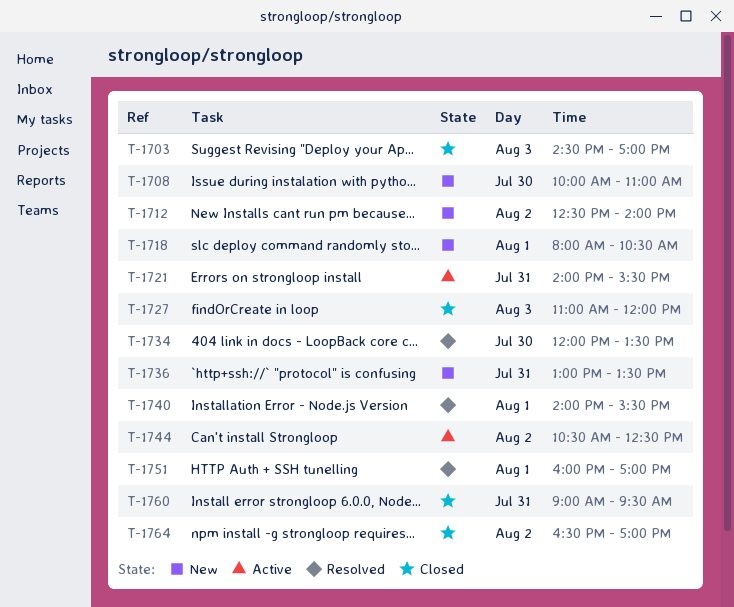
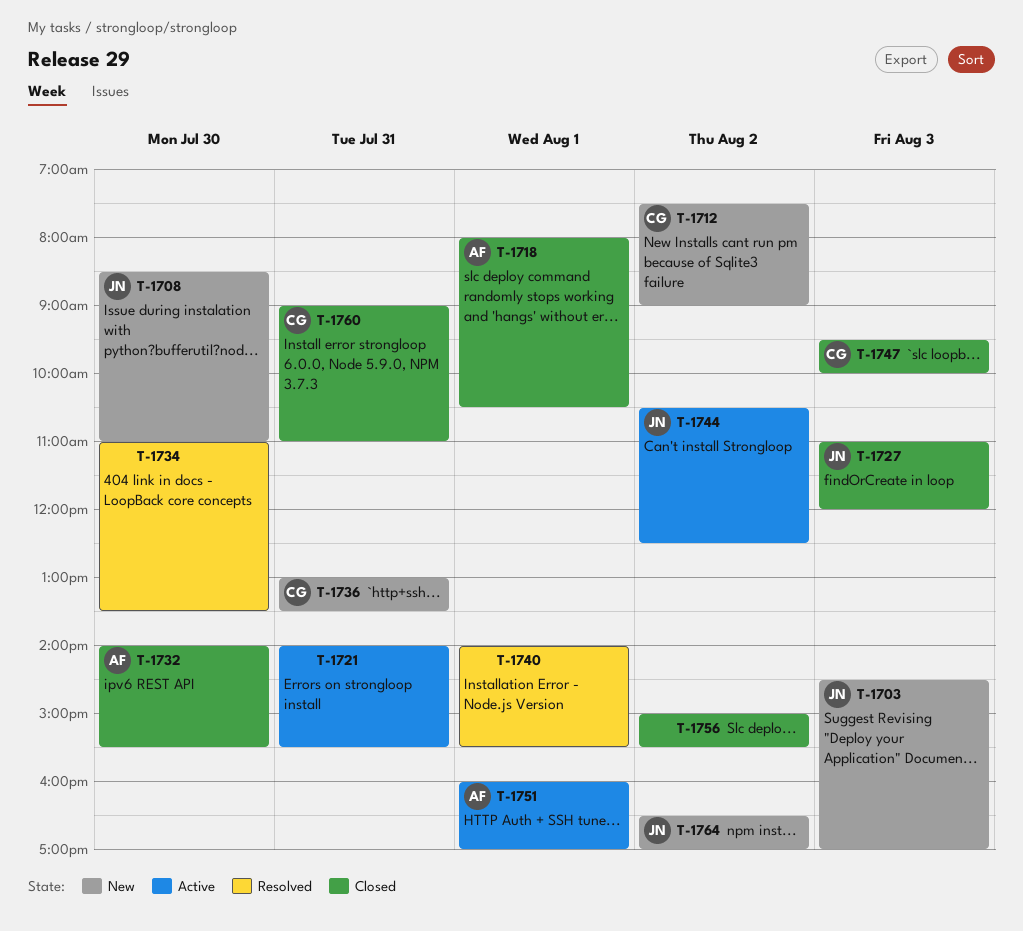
T-1703, status: Closed -> New
T-1708, begins: 10:00 -> 08:30
T-1712, begins: 12:30 -> 07:30
T-1712, ends: 14:00 -> 09:00
T-1718, status: New -> Closed
T-1732: none -> present
T-1734, begins: 12:00 -> 11:00
T-1747: none -> present
T-1751, status: Resolved -> Active
T-1756: none -> present
T-1760, ends: 09:30 -> 11:00
T-1764, status: Closed -> New

